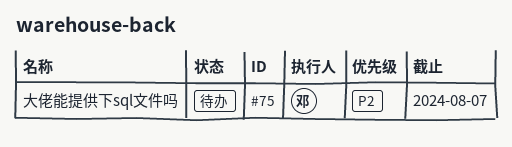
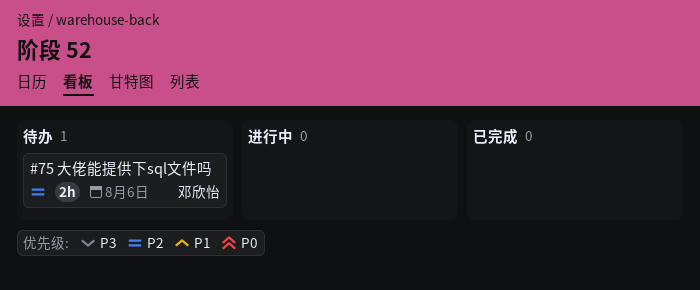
#75, due: Aug 7 -> Aug 6

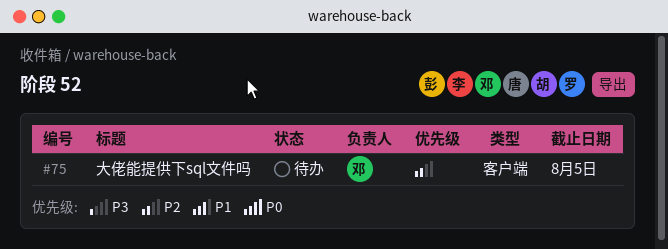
#75, due: Aug 6 -> Aug 5

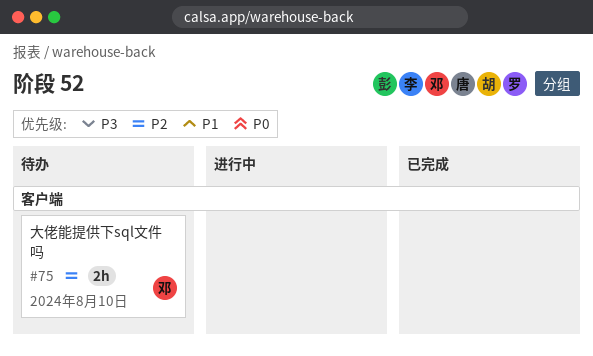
#75, due: Aug 5 -> Aug 10

